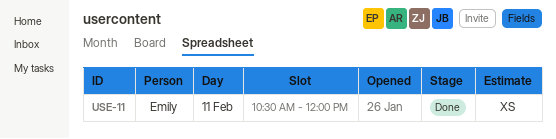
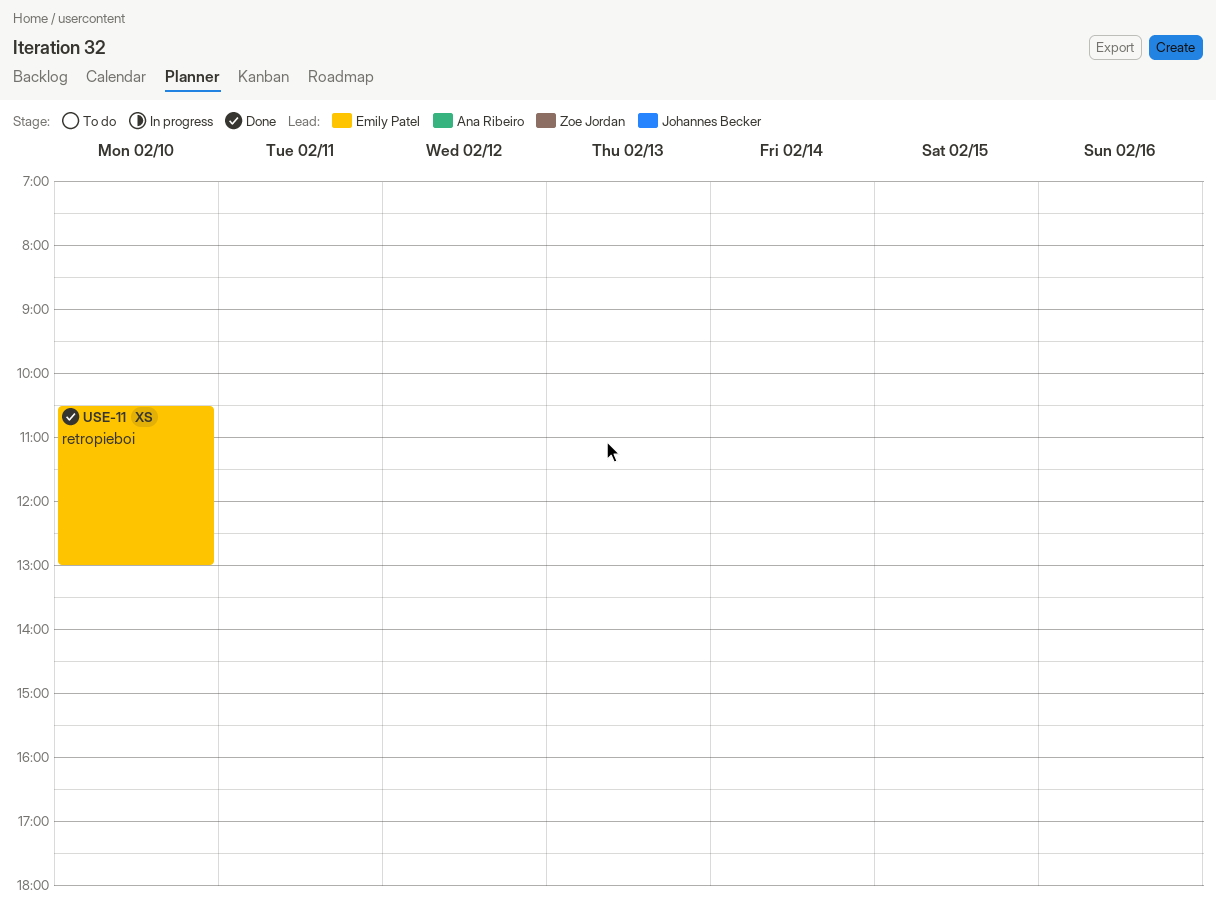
USE-11, day: Feb 11 -> Feb 10
USE-11, ends: 12:00 -> 13:00

